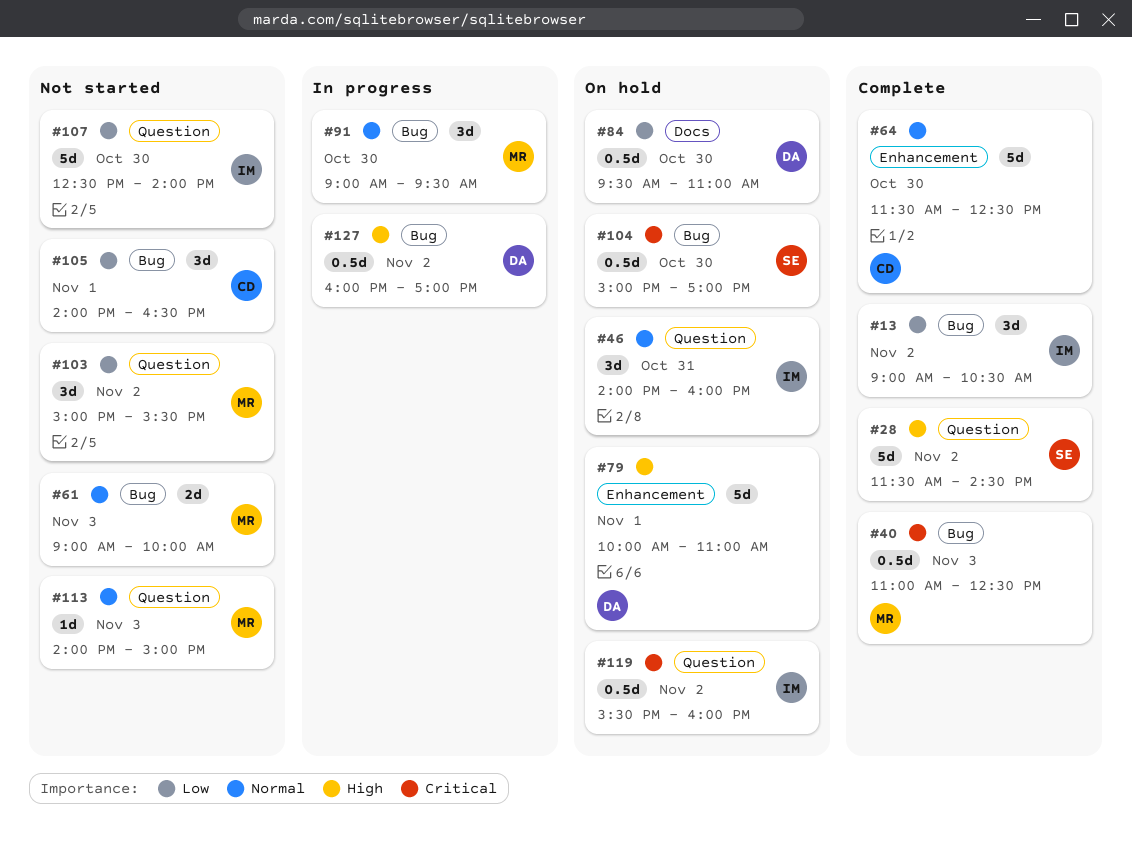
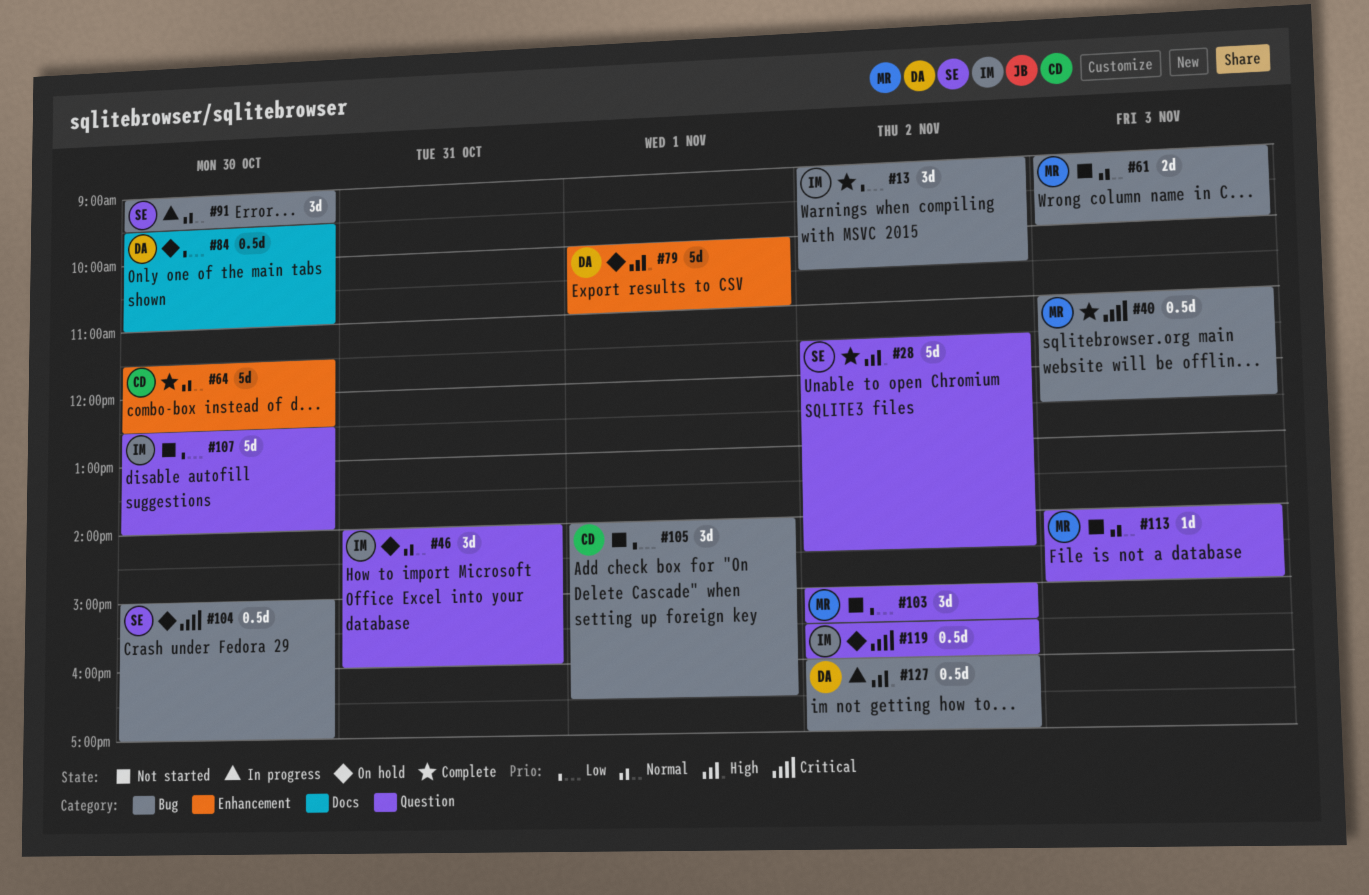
#91, owner: MR -> SE

